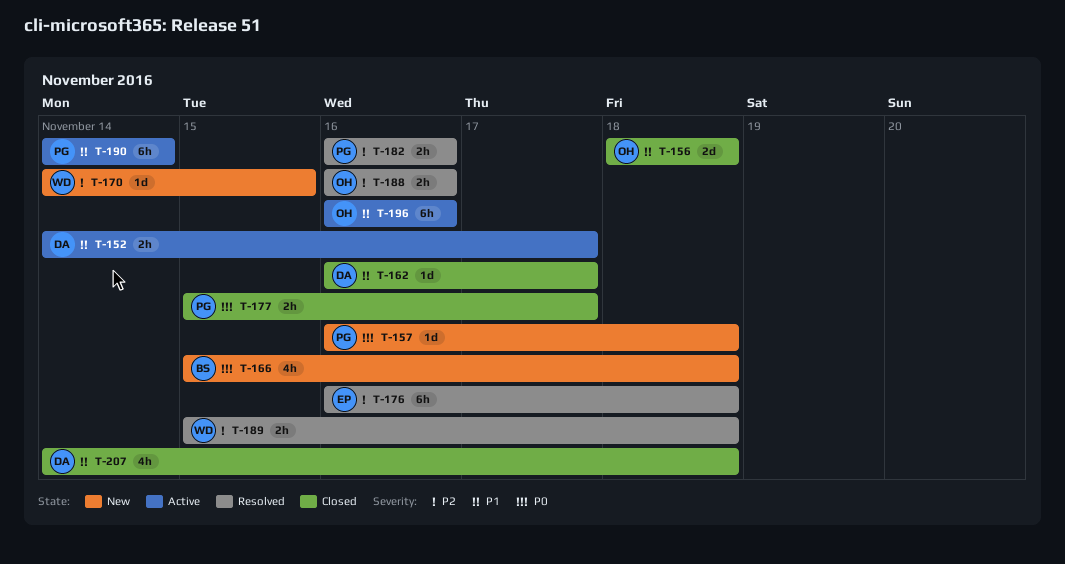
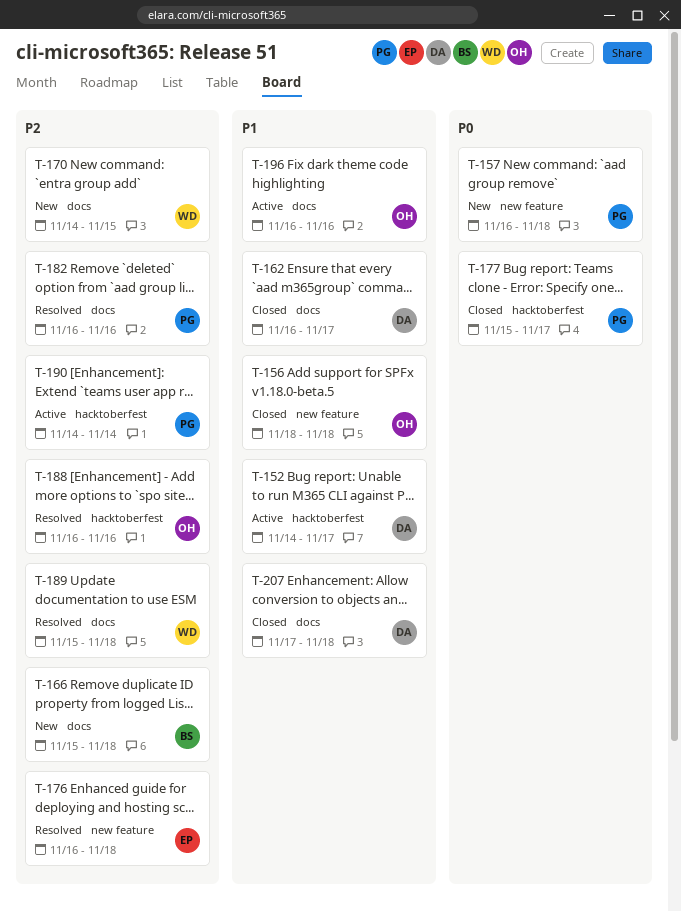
T-166, priority: P0 -> P2
T-190, priority: P1 -> P2
T-207, start: Nov 14 -> Nov 17

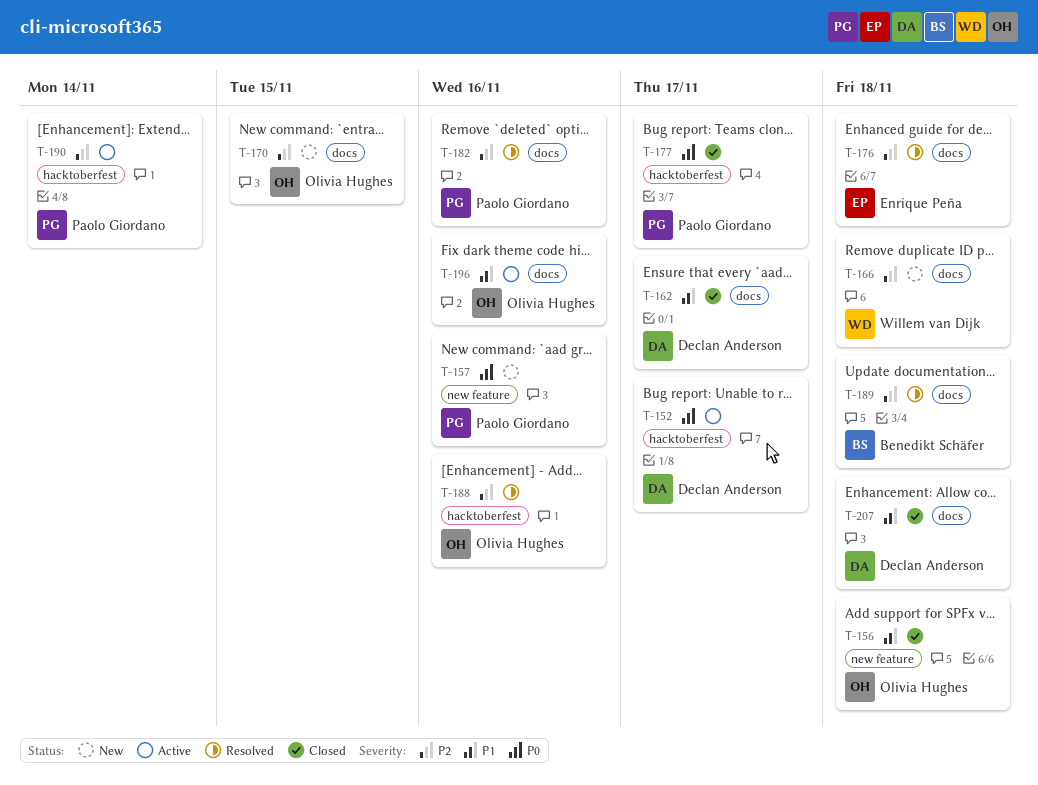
T-152, priority: P1 -> P0
T-157, due: Nov 18 -> Nov 16
T-166, owner: Benedikt Schäfer -> Willem van Dijk
T-170, owner: Willem van Dijk -> Olivia Hughes
T-176, label: new feature -> docs
T-189, owner: Willem van Dijk -> Benedikt Schäfer

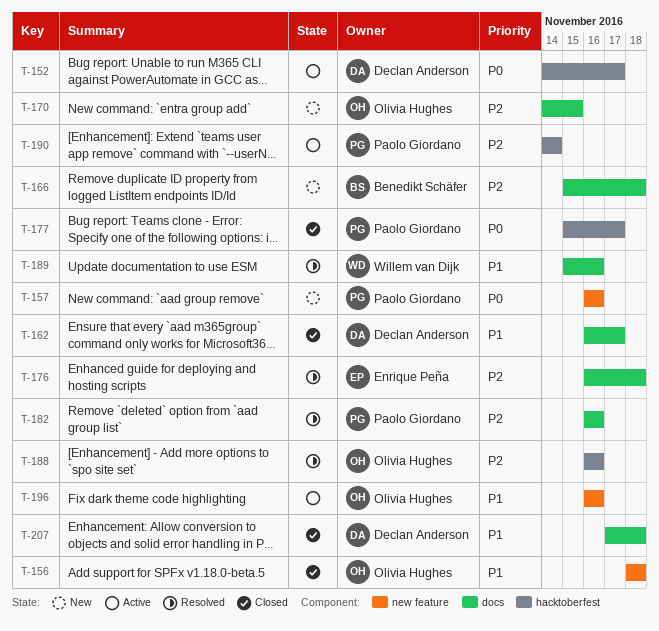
T-166, owner: Willem van Dijk -> Benedikt Schäfer
T-189, owner: Benedikt Schäfer -> Willem van Dijk
T-189, priority: P2 -> P1
T-189, due: Nov 18 -> Nov 16
T-196, label: docs -> new feature

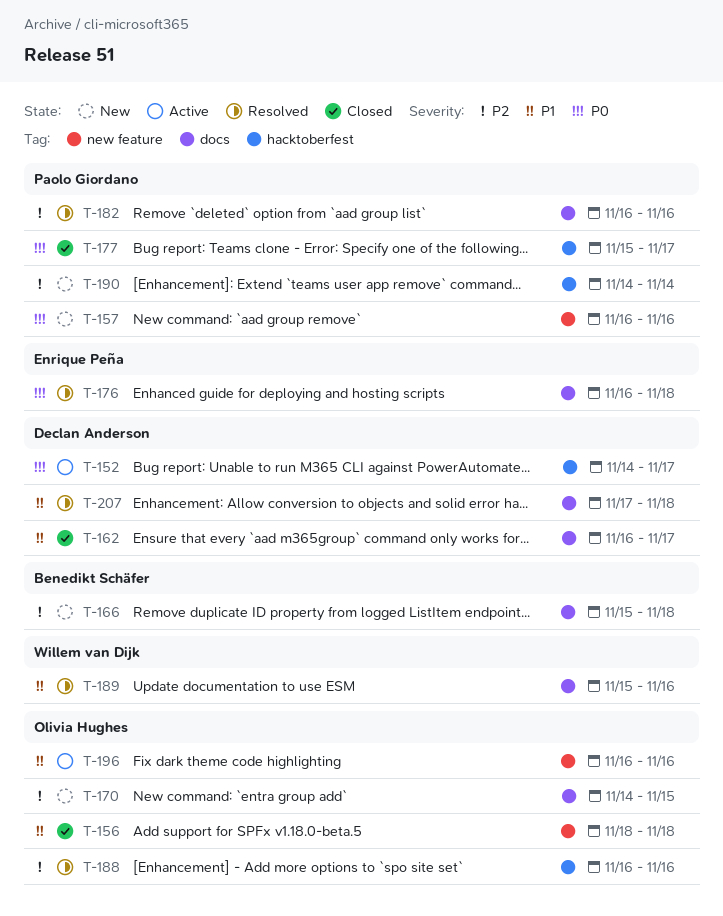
T-176, priority: P2 -> P0
T-190, status: Active -> New
T-207, status: Closed -> Resolved

